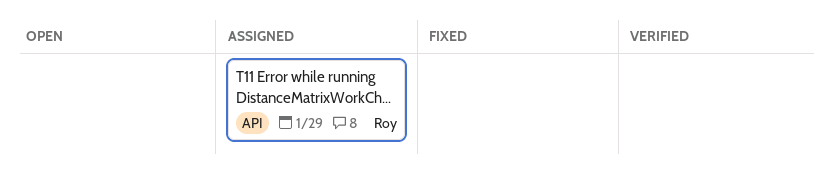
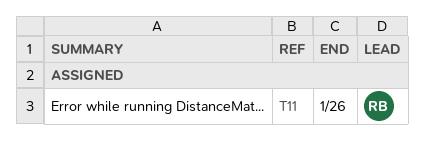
T11, due: Jan 29 -> Jan 26

